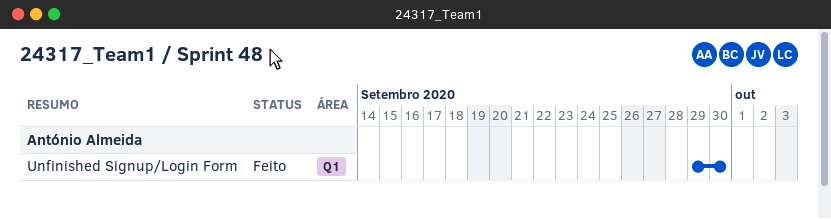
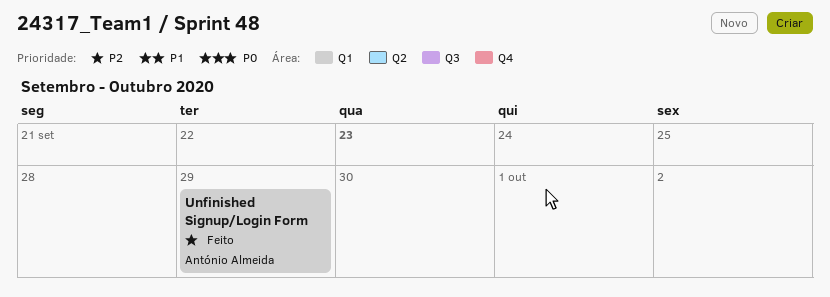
Unfinished Signup/Login Form, due: Sep 30 -> Sep 29

